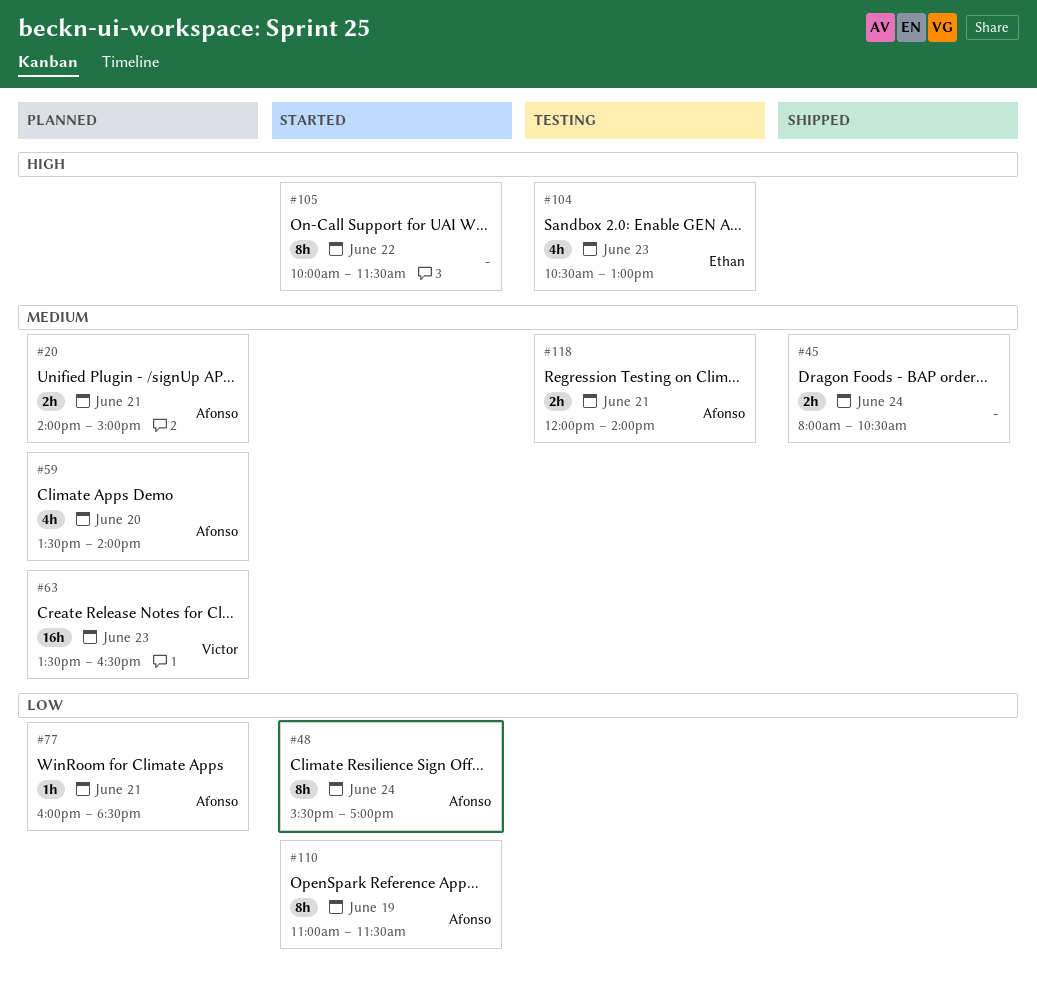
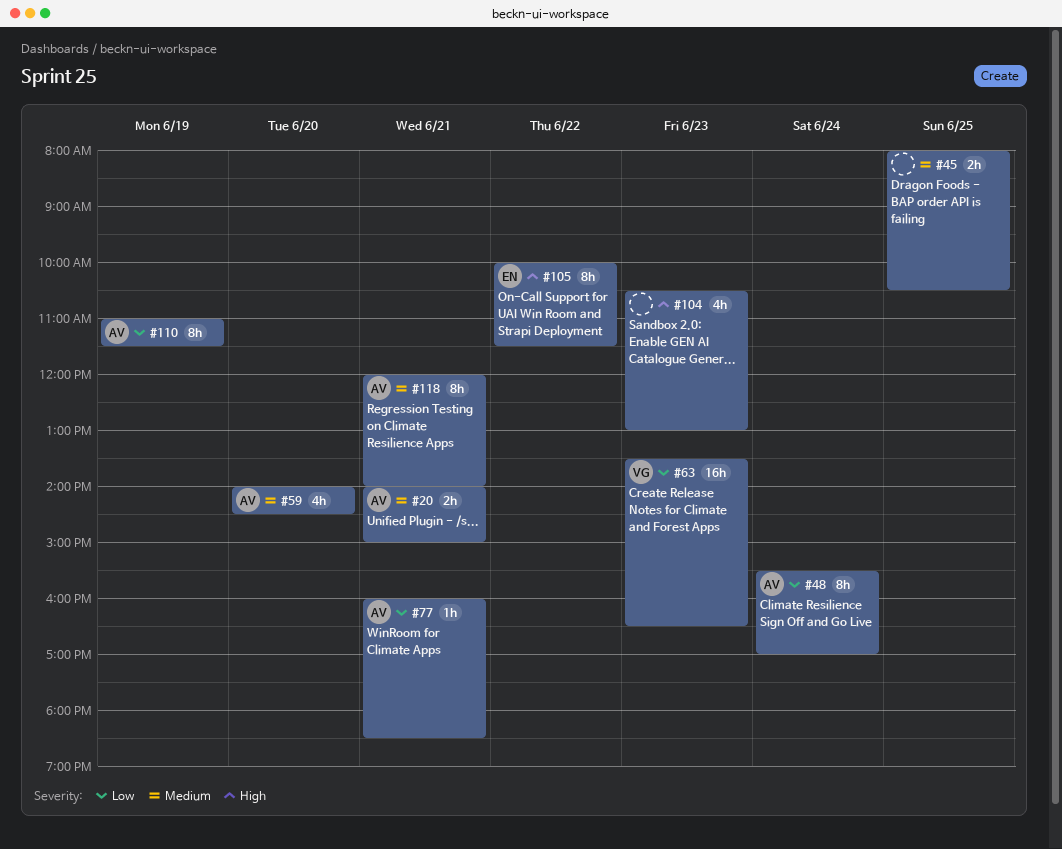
#45, day: Jun 24 -> Jun 25
#59, begins: 13:30 -> 14:00
#59, ends: 14:00 -> 14:30
#63, priority: Medium -> Low
#104, owner: Ethan -> none
#105, owner: none -> Ethan
#118, estimate: 2h -> 8h

